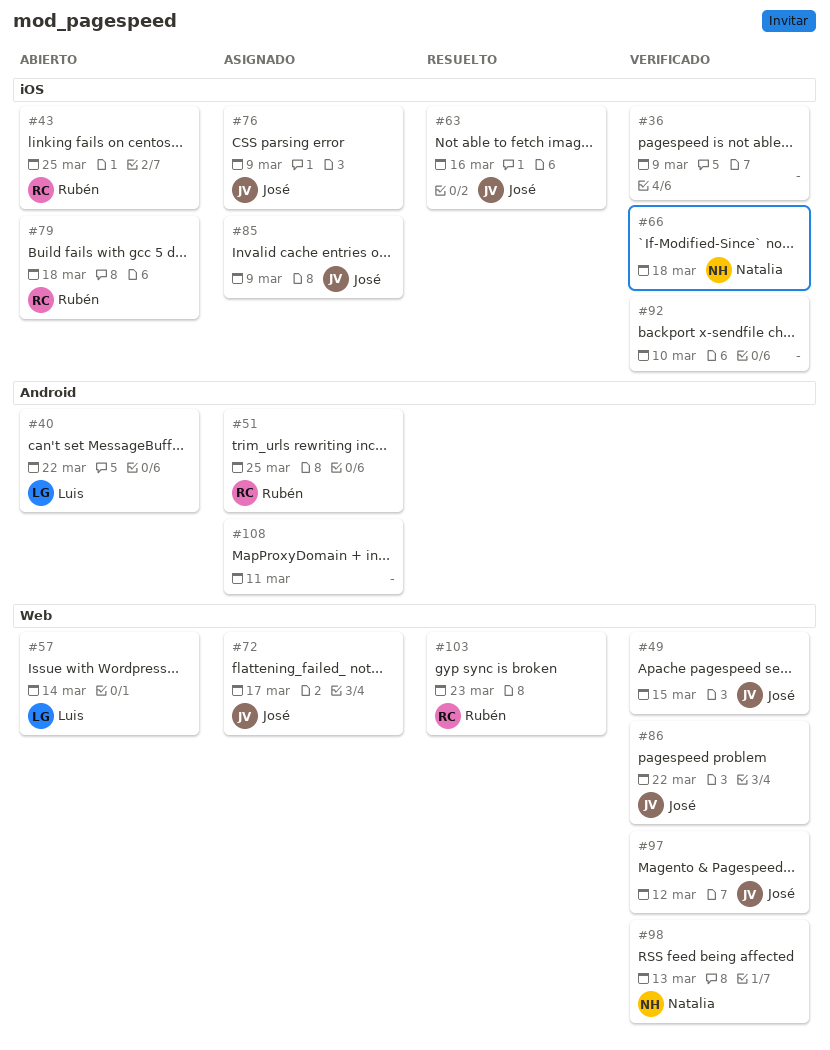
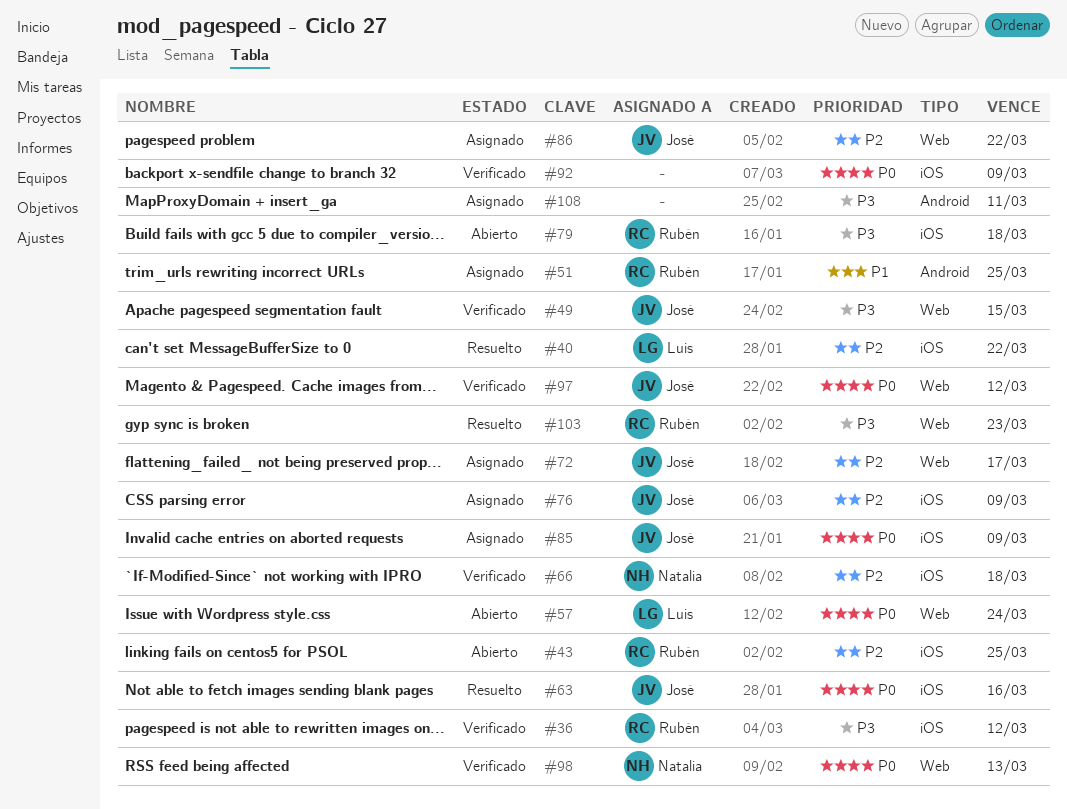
#36, owner: none -> Rubén
#36, due: Mar 9 -> Mar 12
#40, status: Abierto -> Resuelto
#40, label: Android -> iOS
#57, due: Mar 14 -> Mar 24
#86, status: Verificado -> Asignado
#92, due: Mar 10 -> Mar 9

